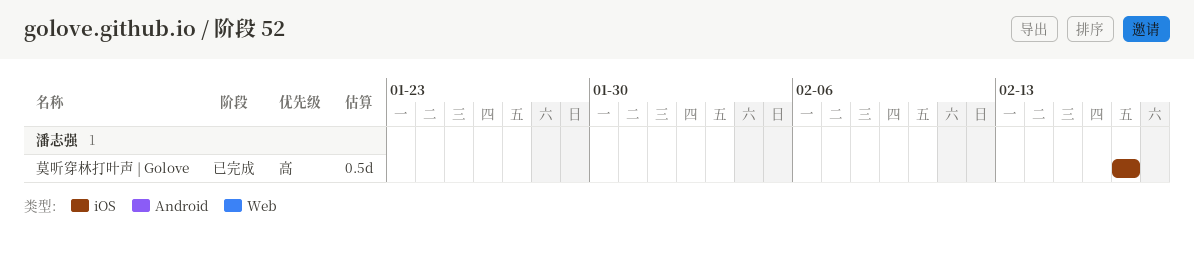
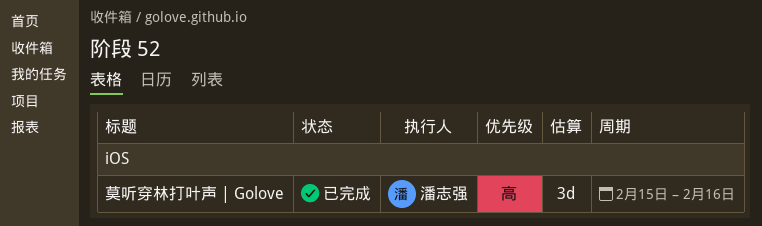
莫听穿林打叶声 | Golove, estimate: 0.5d -> 3d
莫听穿林打叶声 | Golove, start: Feb 17 -> Feb 15
莫听穿林打叶声 | Golove, due: Feb 17 -> Feb 16

